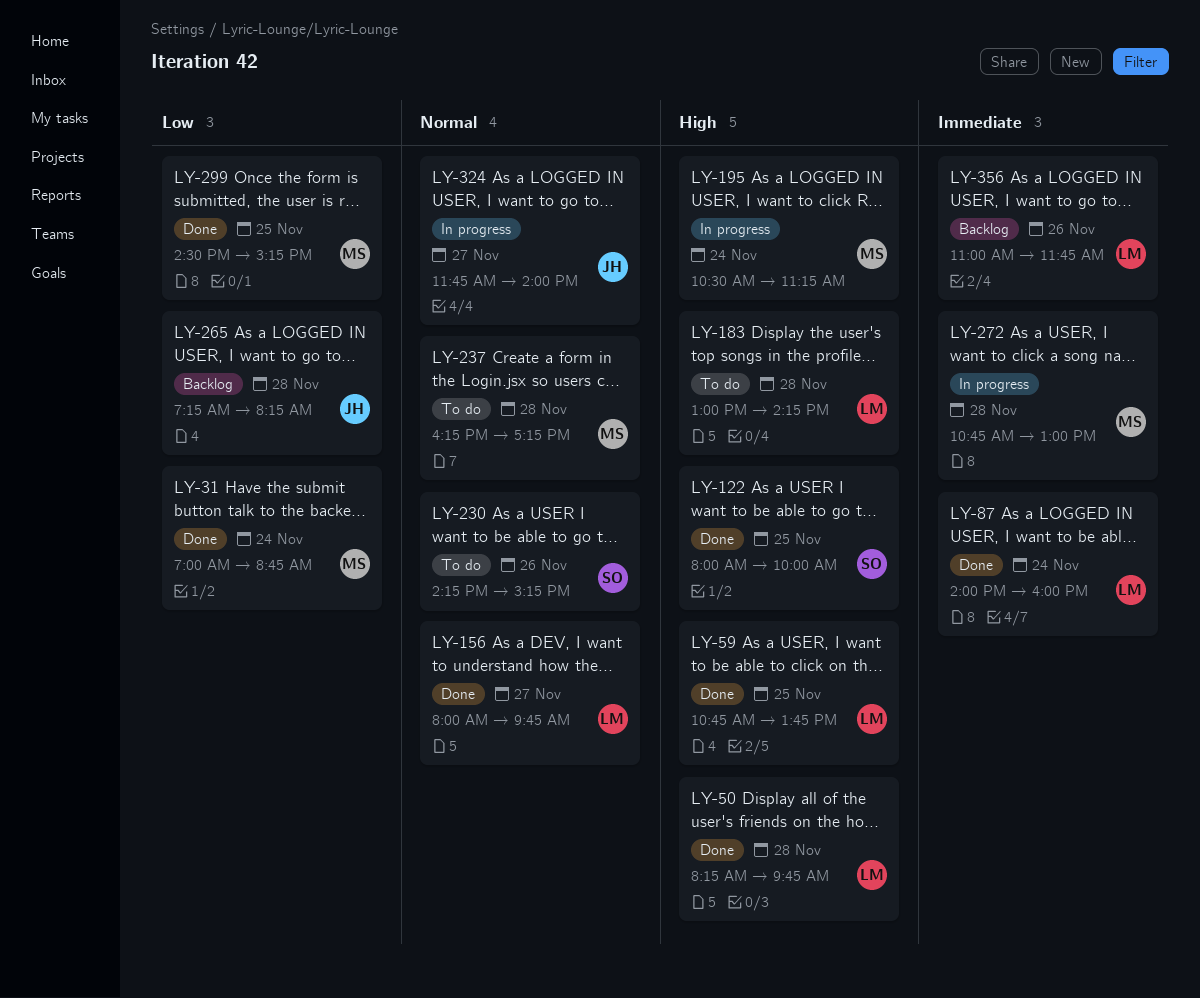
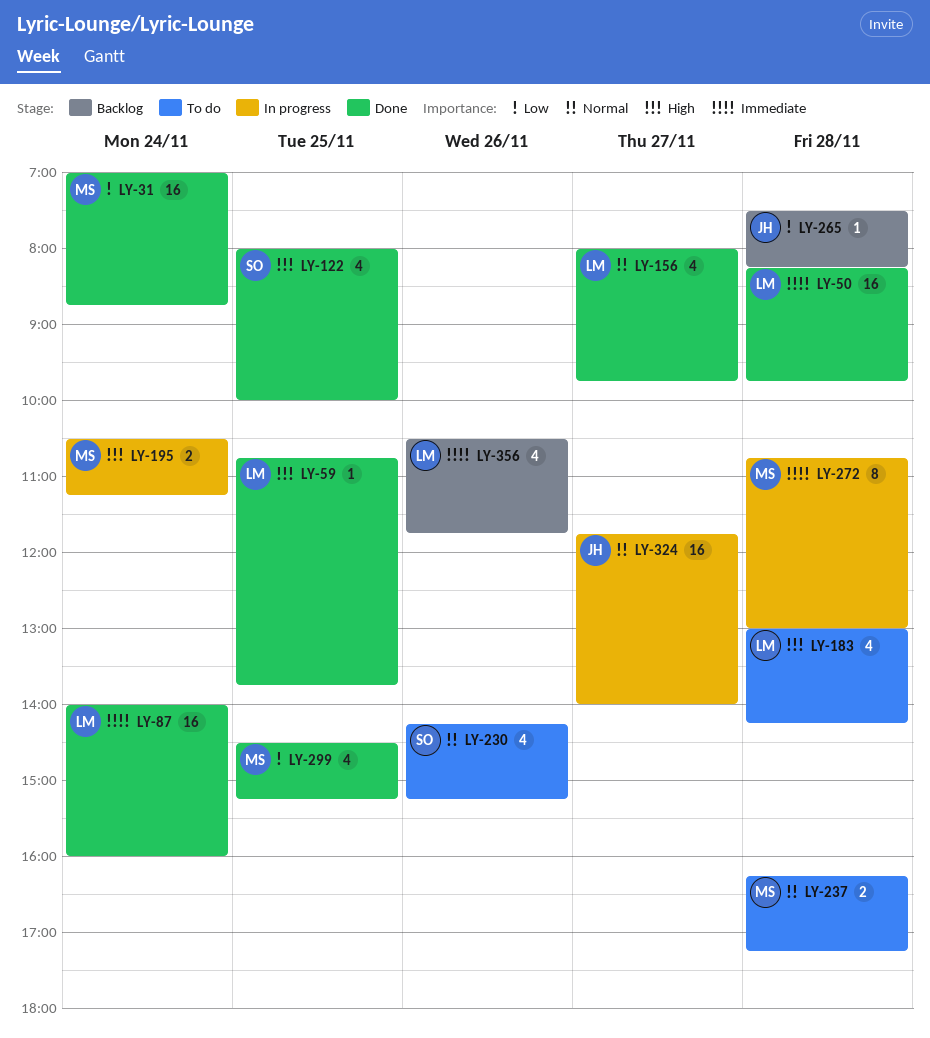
LY-50, priority: High -> Immediate
LY-265, begins: 07:15 -> 07:30
LY-356, begins: 11:00 -> 10:30

